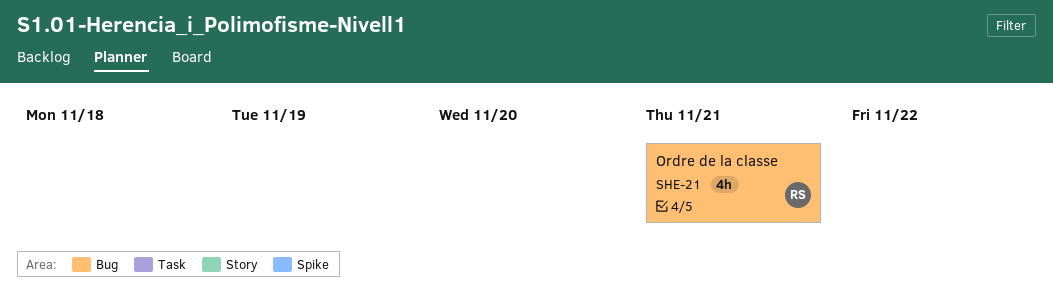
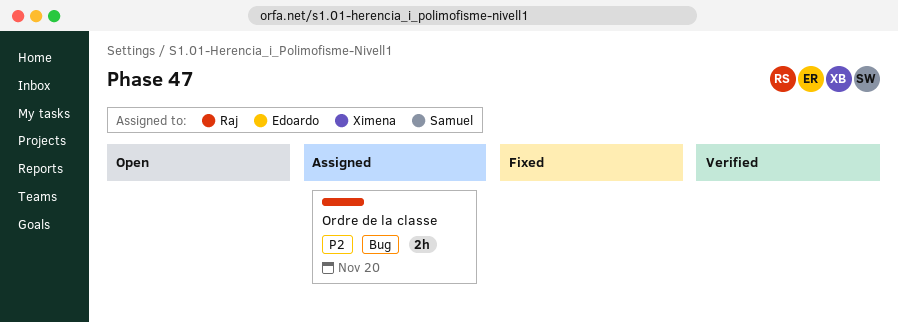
Ordre de la classe, estimate: 4h -> 2h
Ordre de la classe, due: Nov 21 -> Nov 20

